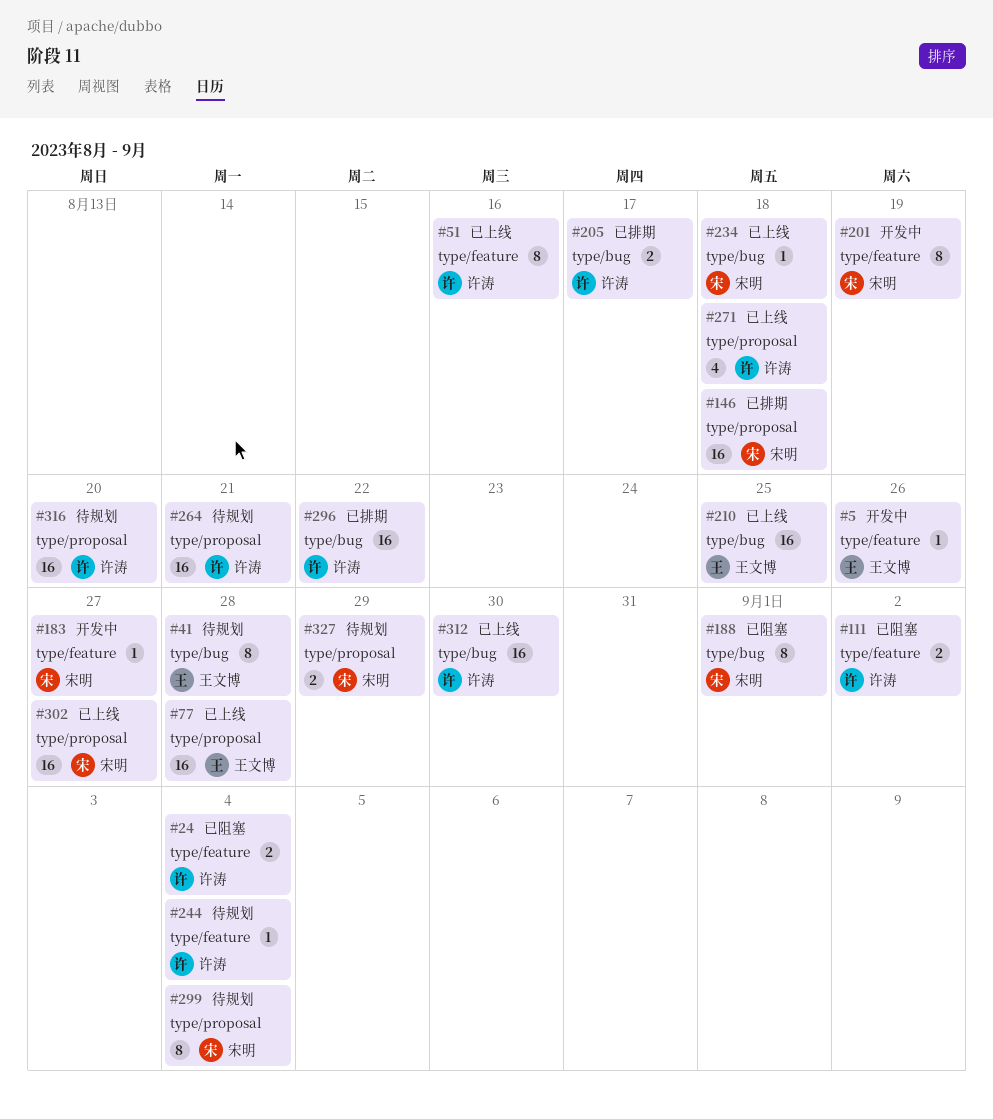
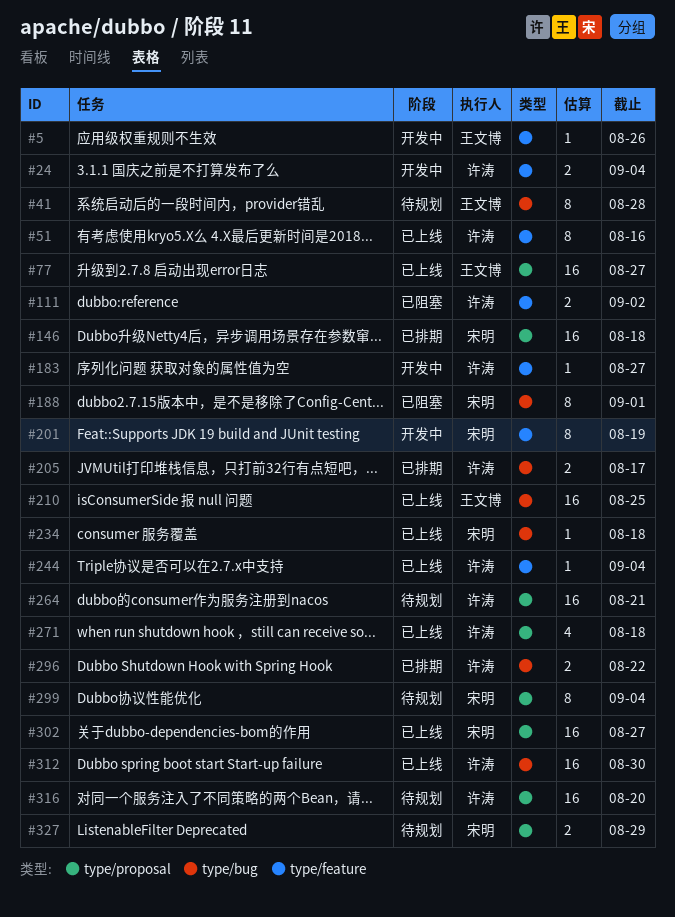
#24, status: 已阻塞 -> 开发中
#77, due: Aug 28 -> Aug 27
#183, owner: 宋明 -> 许涛
#244, status: 待规划 -> 已上线
#296, estimate: 16 -> 2

